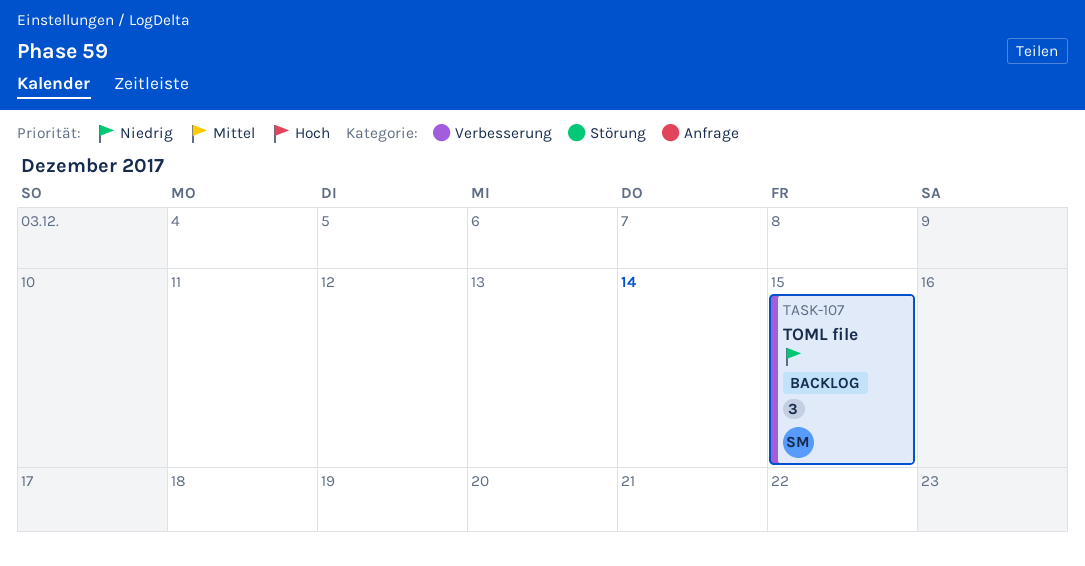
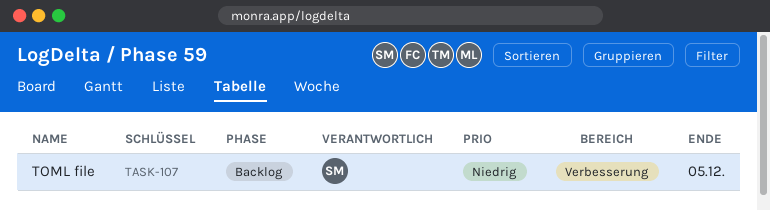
TASK-107, due: Dec 15 -> Dec 5

